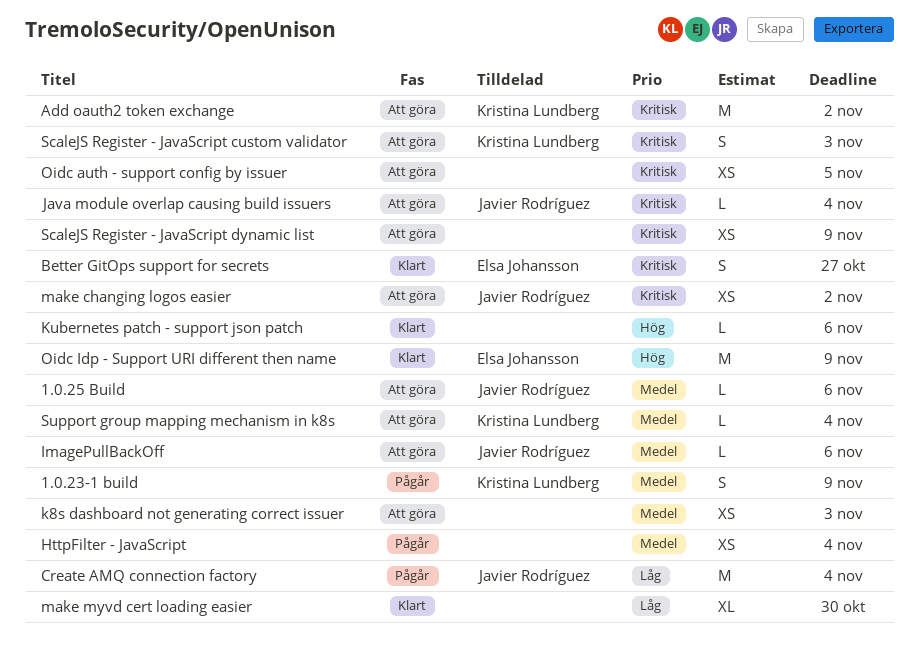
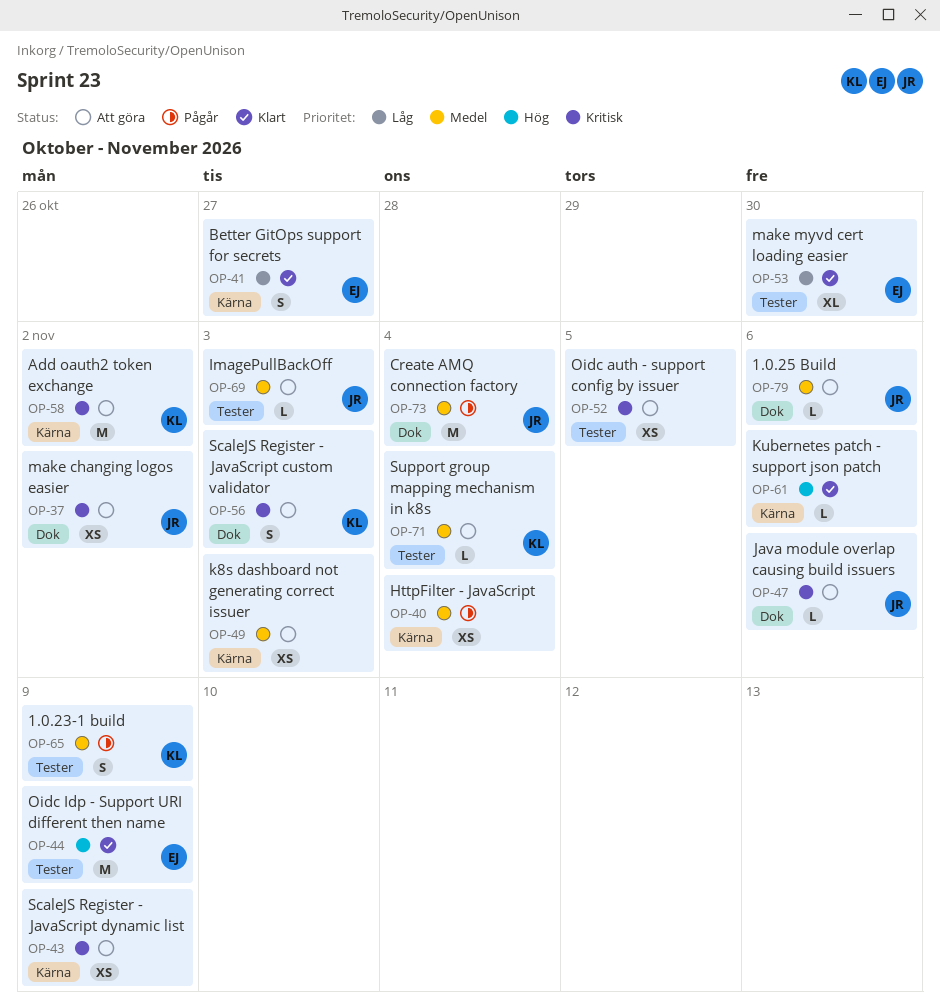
Better GitOps support for secrets, priority: Kritisk -> Låg
Create AMQ connection factory, priority: Låg -> Medel
ImagePullBackOff, due: Nov 6 -> Nov 3
Java module overlap causing build issuers, due: Nov 4 -> Nov 6
make myvd cert loading easier, owner: none -> Elsa Johansson

